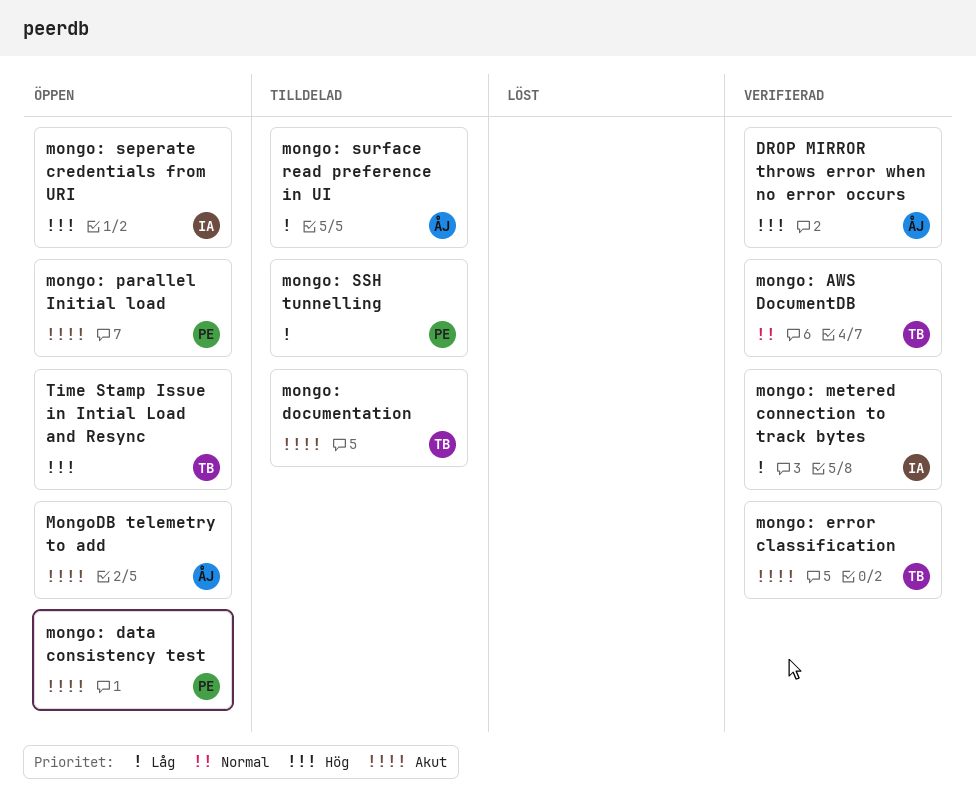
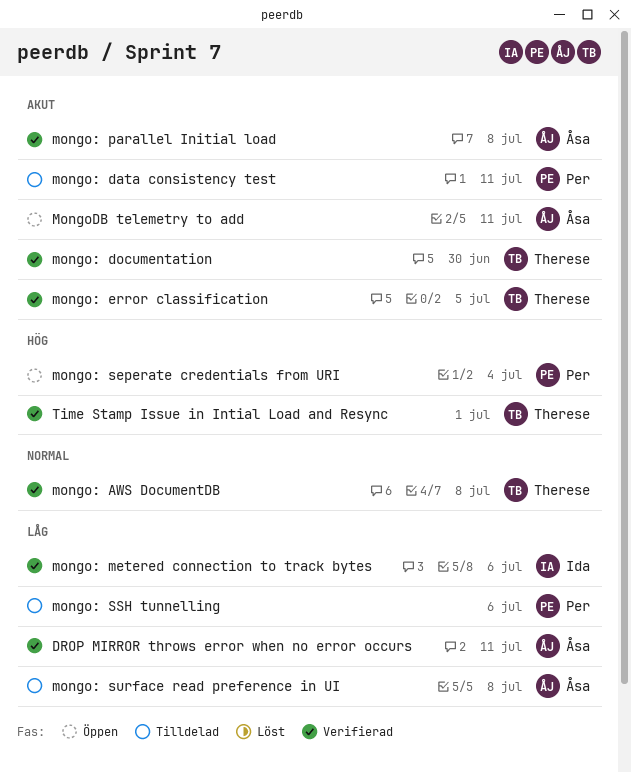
DROP MIRROR throws error when no error occurs, priority: Hög -> Låg
mongo: data consistency test, status: Öppen -> Tilldelad
mongo: documentation, status: Tilldelad -> Verifierad
mongo: parallel Initial load, status: Öppen -> Verifierad
mongo: parallel Initial load, owner: Per -> Åsa
mongo: seperate credentials from URI, owner: Ida -> Per
Time Stamp Issue in Intial Load and Resync, status: Öppen -> Verifierad

